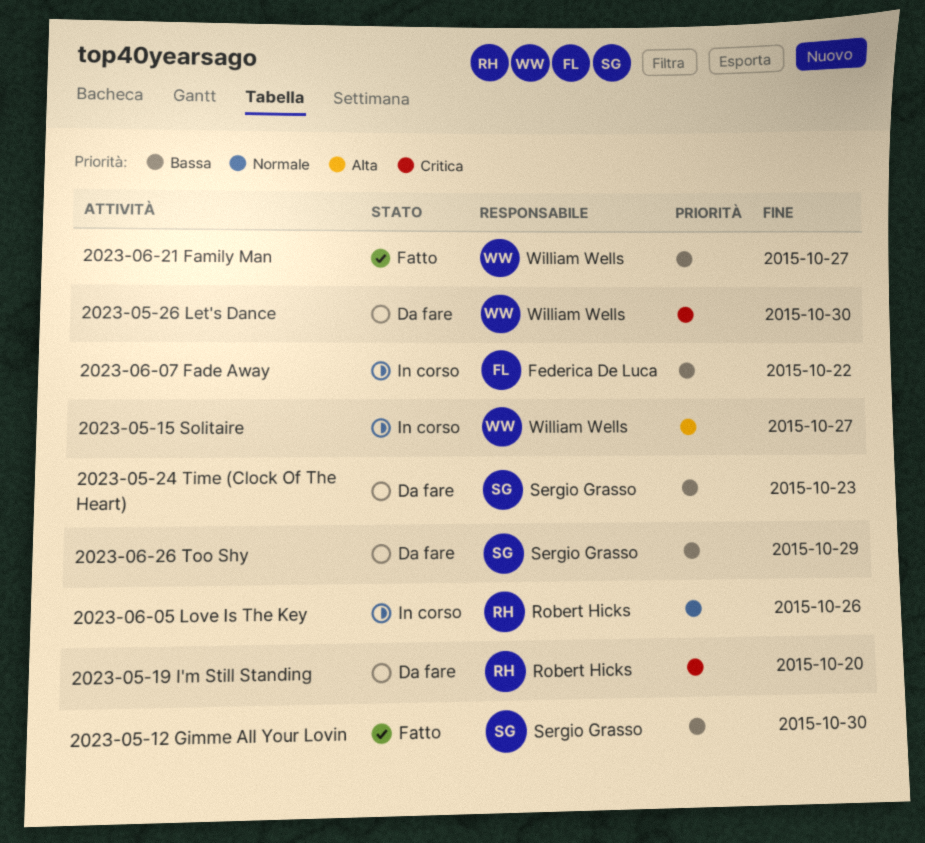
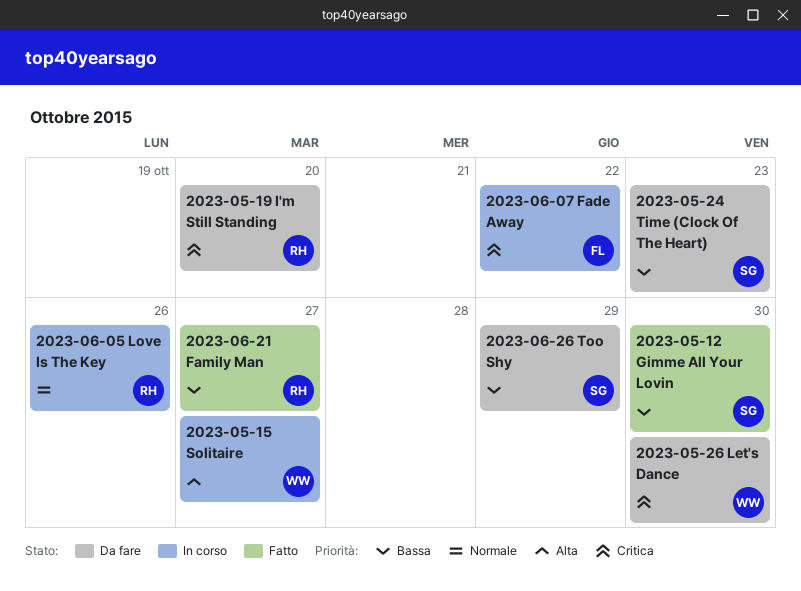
2023-06-07 Fade Away, priority: Bassa -> Critica
2023-06-21 Family Man, owner: William Wells -> Robert Hicks

